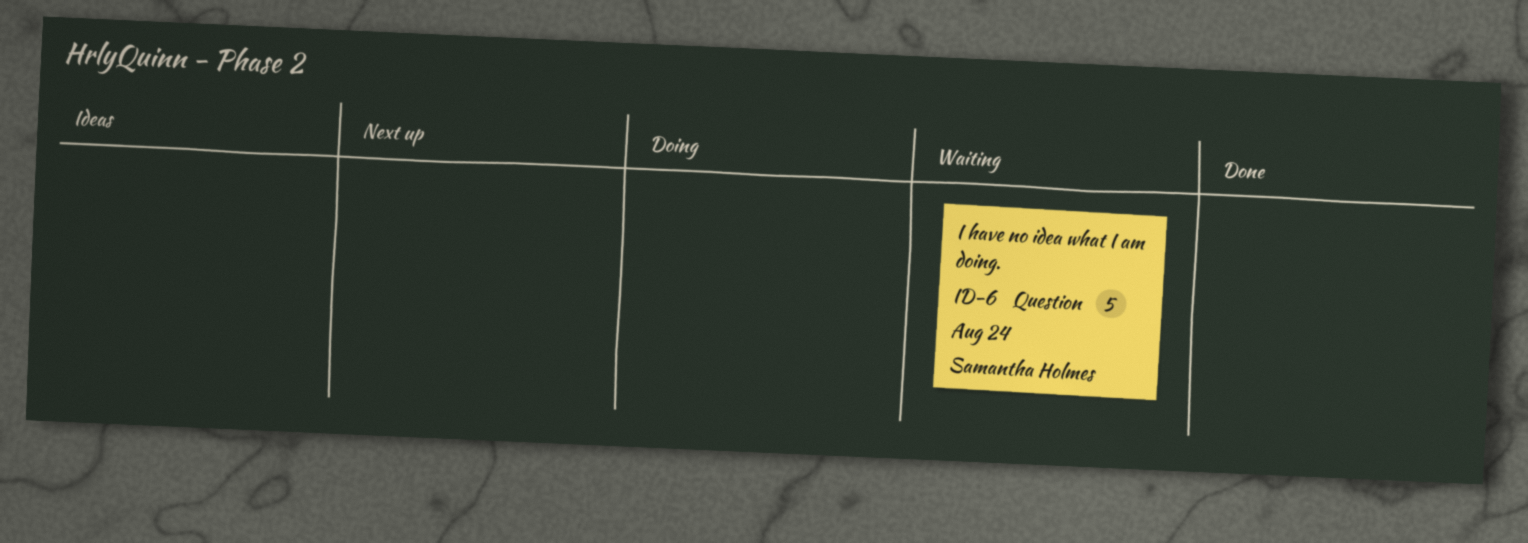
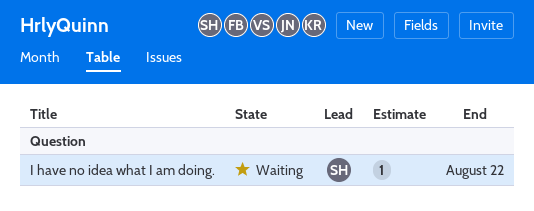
I have no idea what I am doing., estimate: 5 -> 1
I have no idea what I am doing., due: Aug 24 -> Aug 22

